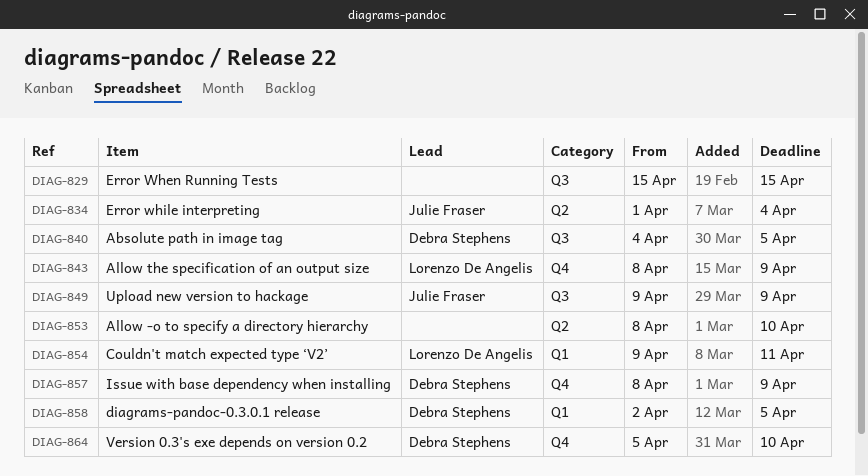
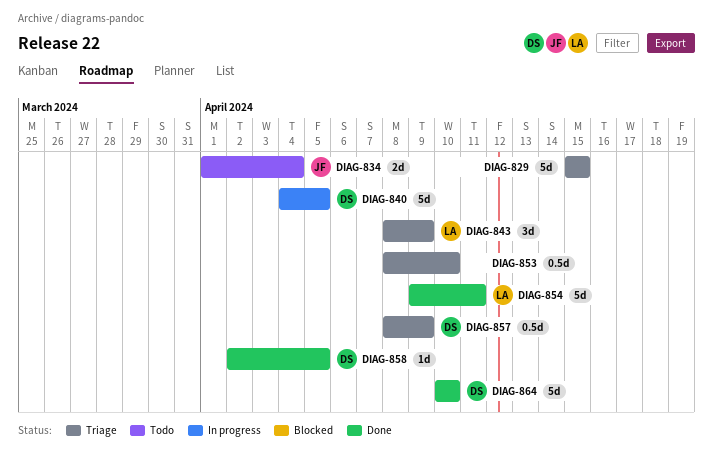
DIAG-849: present -> none
DIAG-864, start: Apr 5 -> Apr 10

